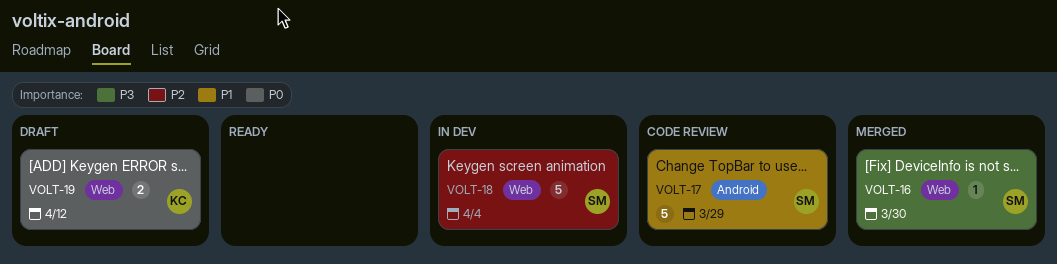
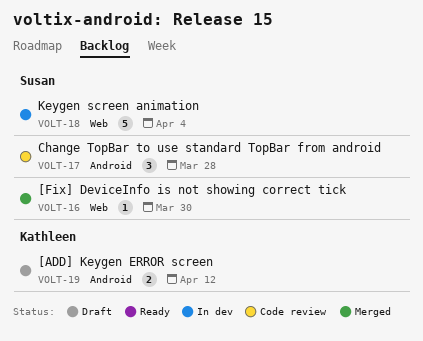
VOLT-17, estimate: 5 -> 3
VOLT-17, due: Mar 29 -> Mar 28
VOLT-19, label: Web -> Android

